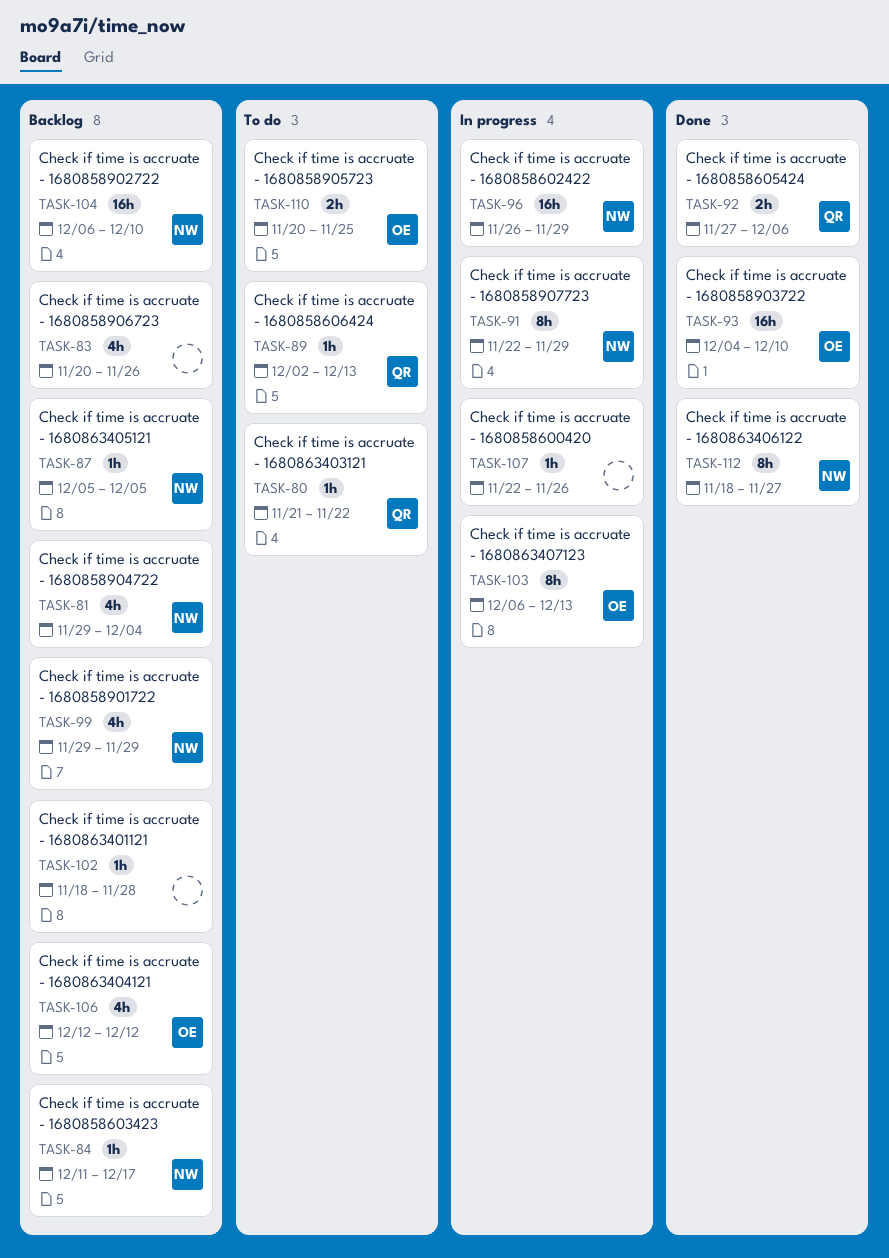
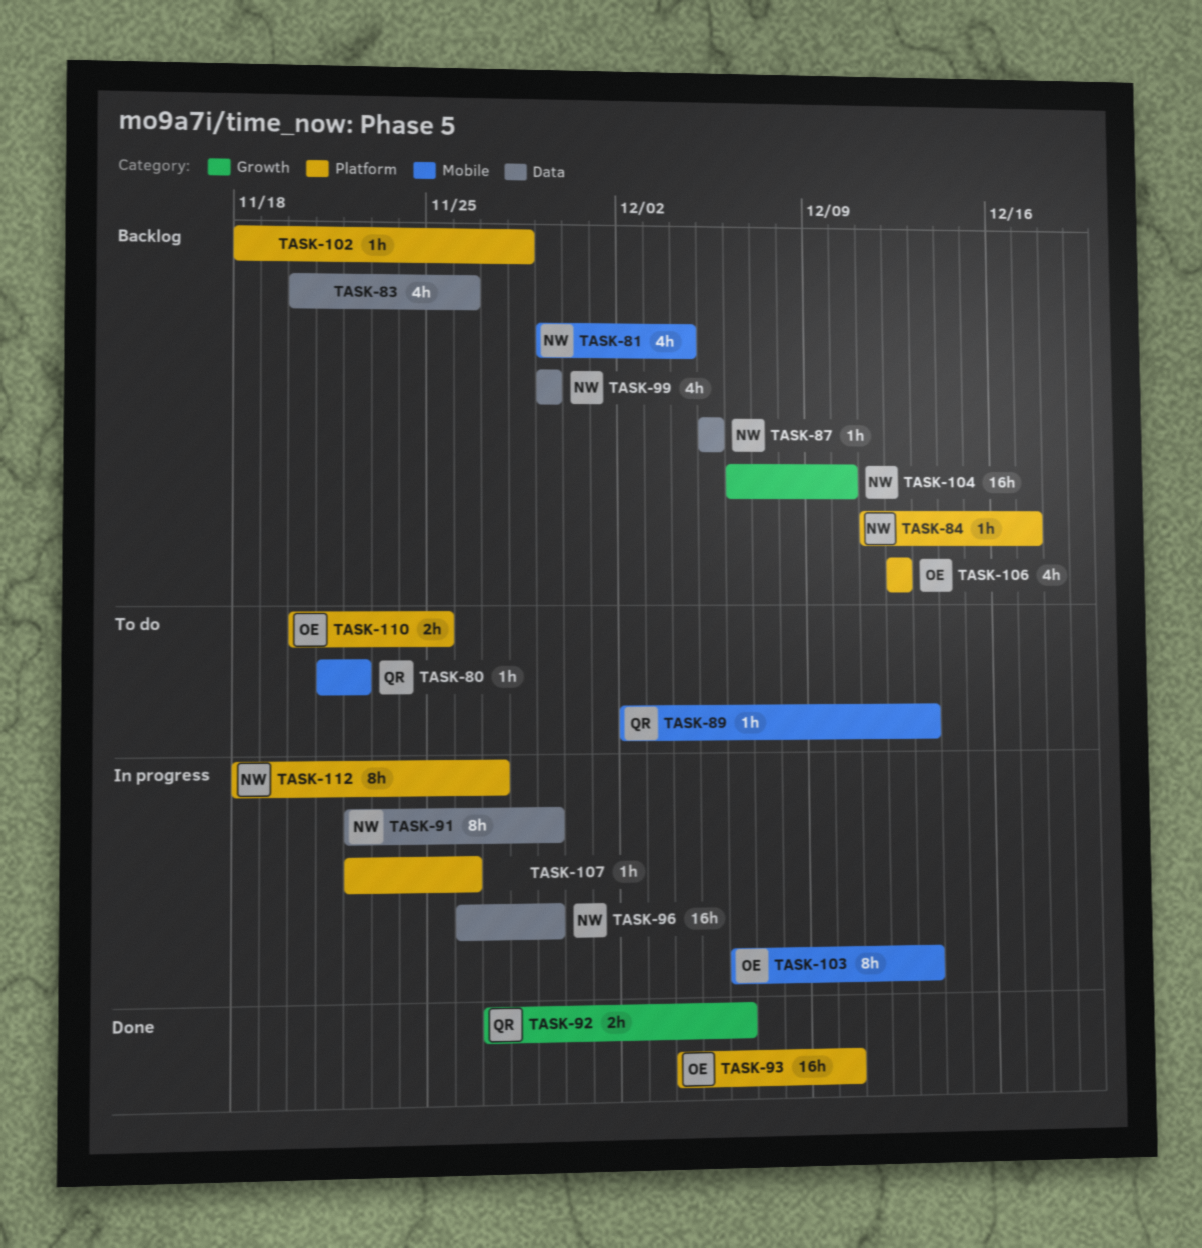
TASK-112, status: Done -> In progress

